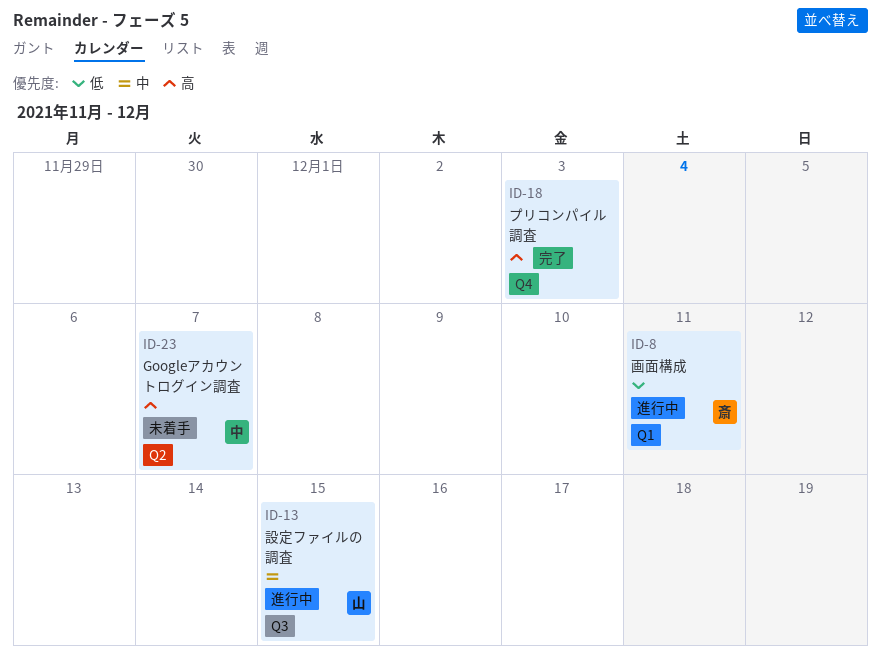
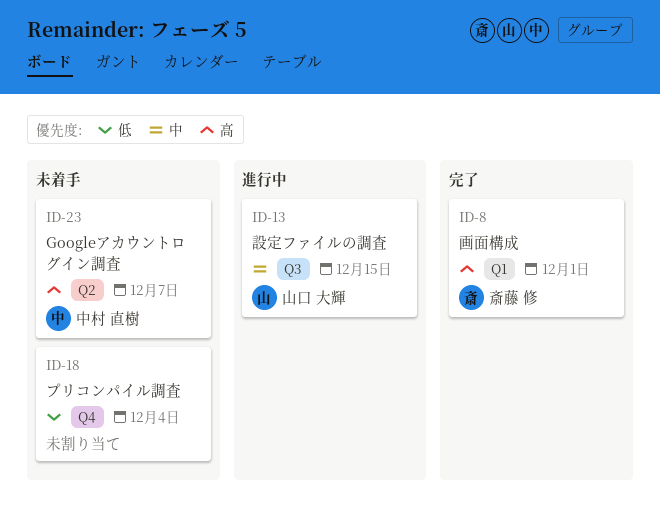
ID-8, status: 進行中 -> 完了
ID-8, priority: 低 -> 高
ID-8, due: Dec 11 -> Dec 1
ID-18, status: 完了 -> 未着手
ID-18, priority: 高 -> 低
ID-18, due: Dec 3 -> Dec 4

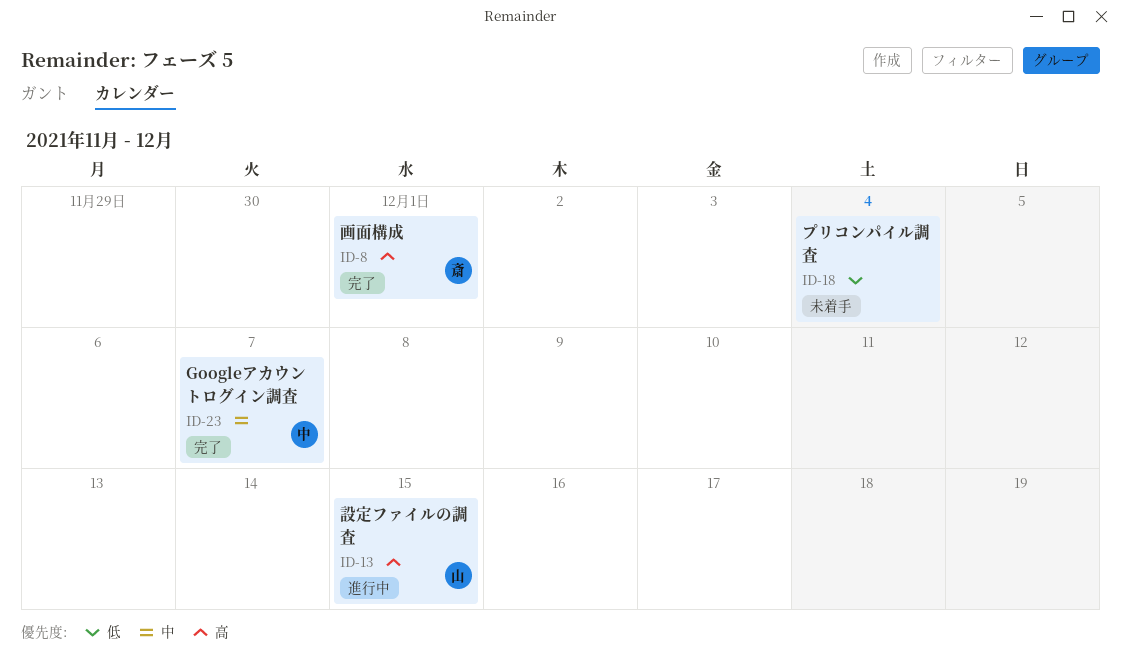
ID-13, priority: 中 -> 高
ID-23, status: 未着手 -> 完了
ID-23, priority: 高 -> 中

